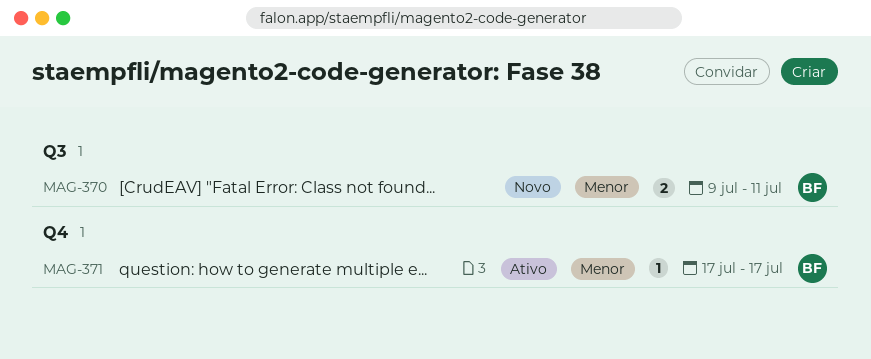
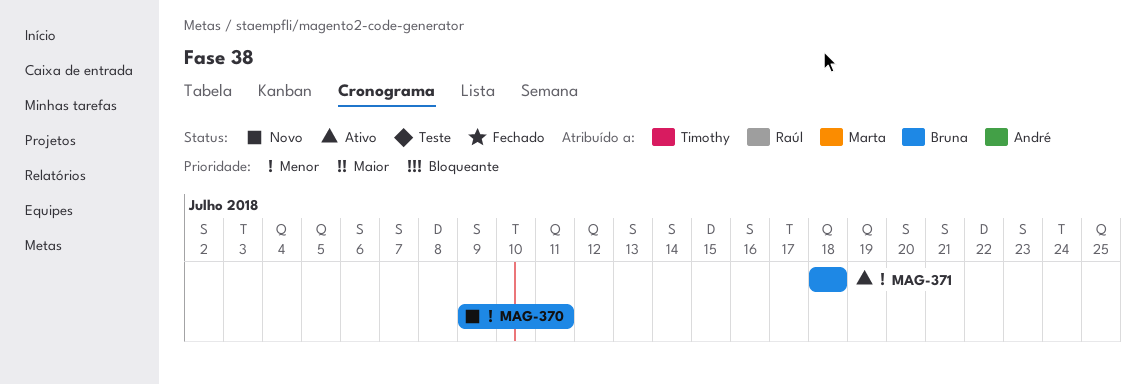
MAG-371, start: Jul 17 -> Jul 18
MAG-371, due: Jul 17 -> Jul 18

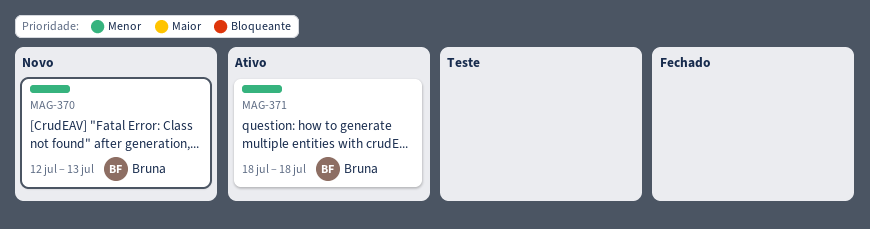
MAG-370, start: Jul 9 -> Jul 12
MAG-370, due: Jul 11 -> Jul 13

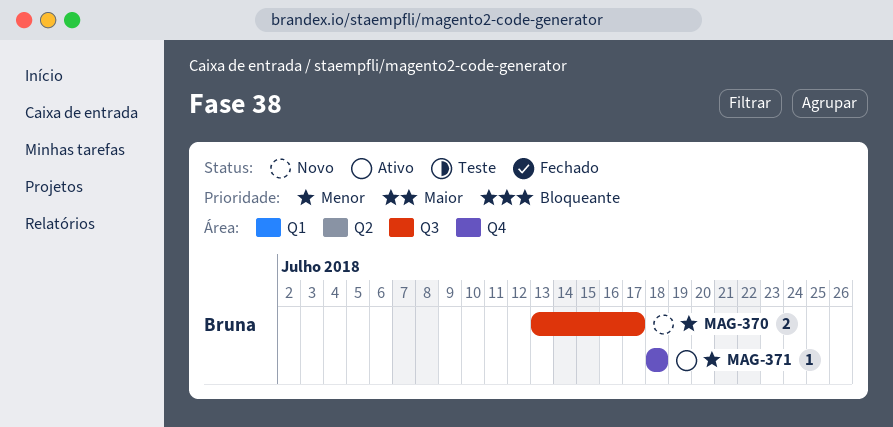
MAG-370, start: Jul 12 -> Jul 13
MAG-370, due: Jul 13 -> Jul 17

